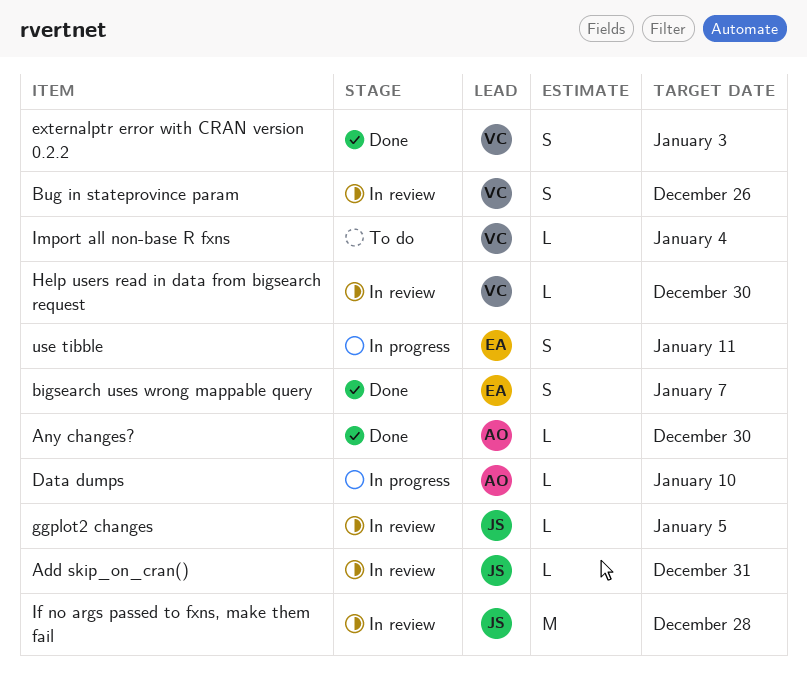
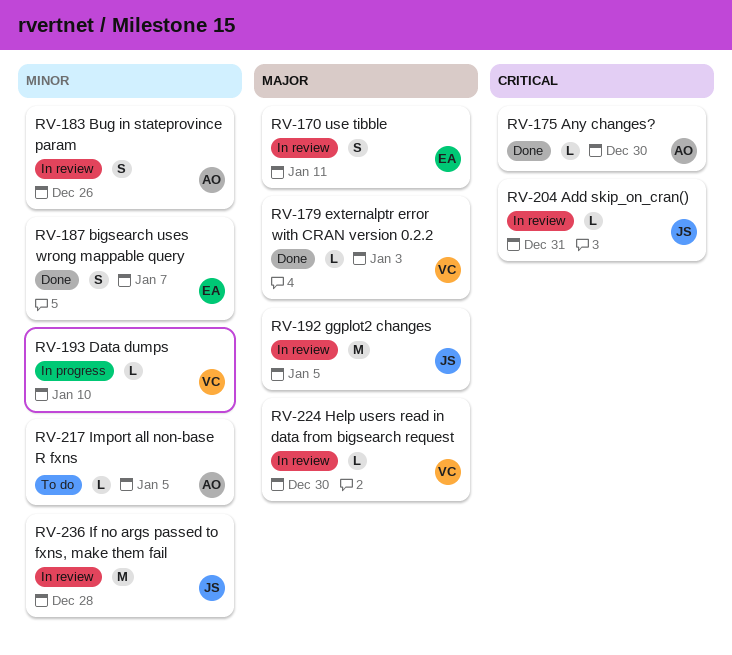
Bug in stateprovince param, owner: VC -> AO
Data dumps, owner: AO -> VC
externalptr error with CRAN version 0.2.2, estimate: S -> L
ggplot2 changes, estimate: L -> M
Import all non-base R fxns, owner: VC -> AO
Import all non-base R fxns, due: Jan 4 -> Jan 5
use tibble, status: In progress -> In review

